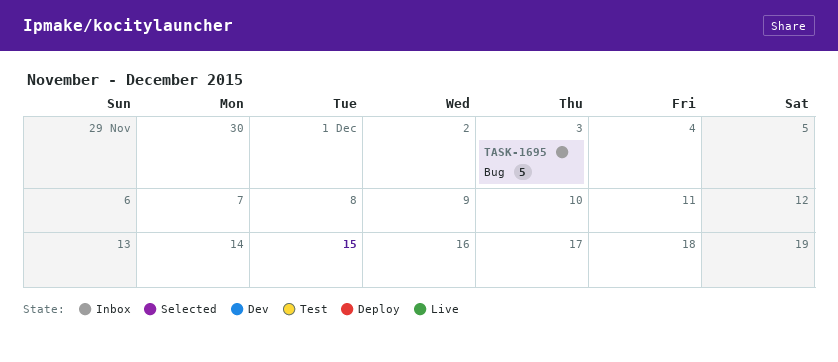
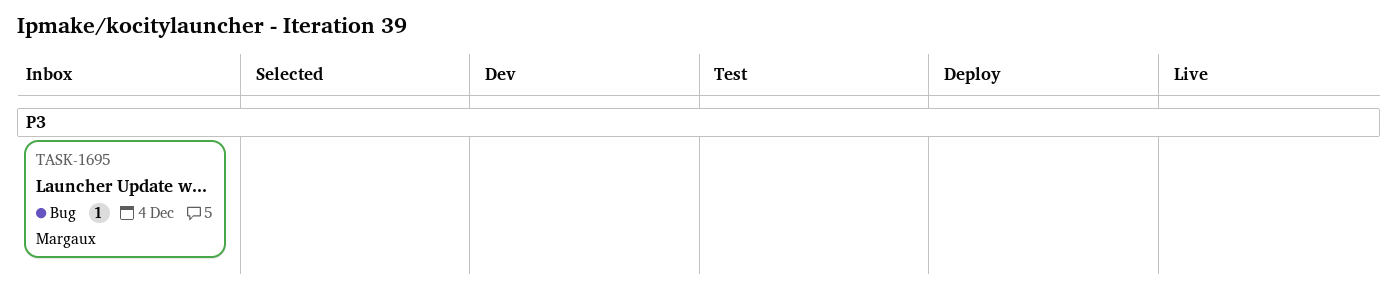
TASK-1695, estimate: 5 -> 1
TASK-1695, due: Dec 3 -> Dec 4

